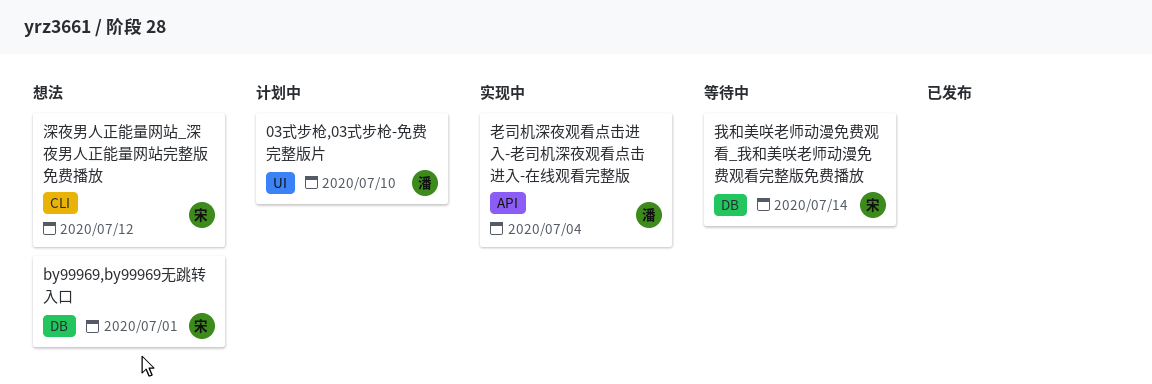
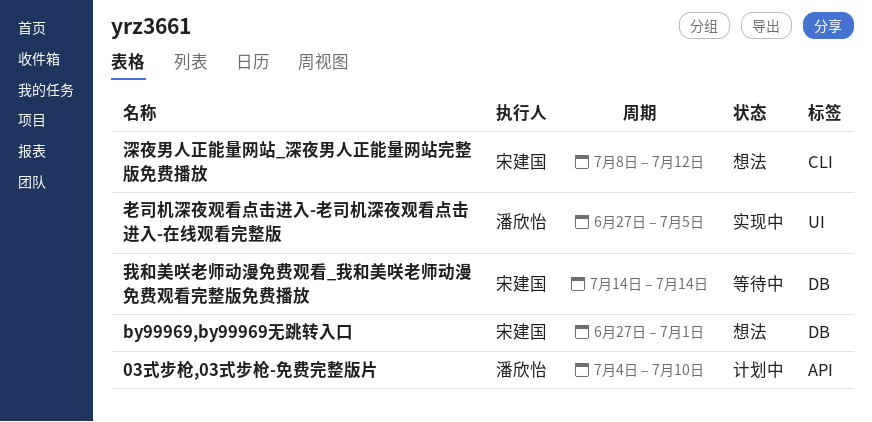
03式步枪,03式步枪-免费完整版片, label: UI -> API
老司机深夜观看点击进入-老司机深夜观看点击进入-在线观看完整版, label: API -> UI
老司机深夜观看点击进入-老司机深夜观看点击进入-在线观看完整版, due: Jul 4 -> Jul 5

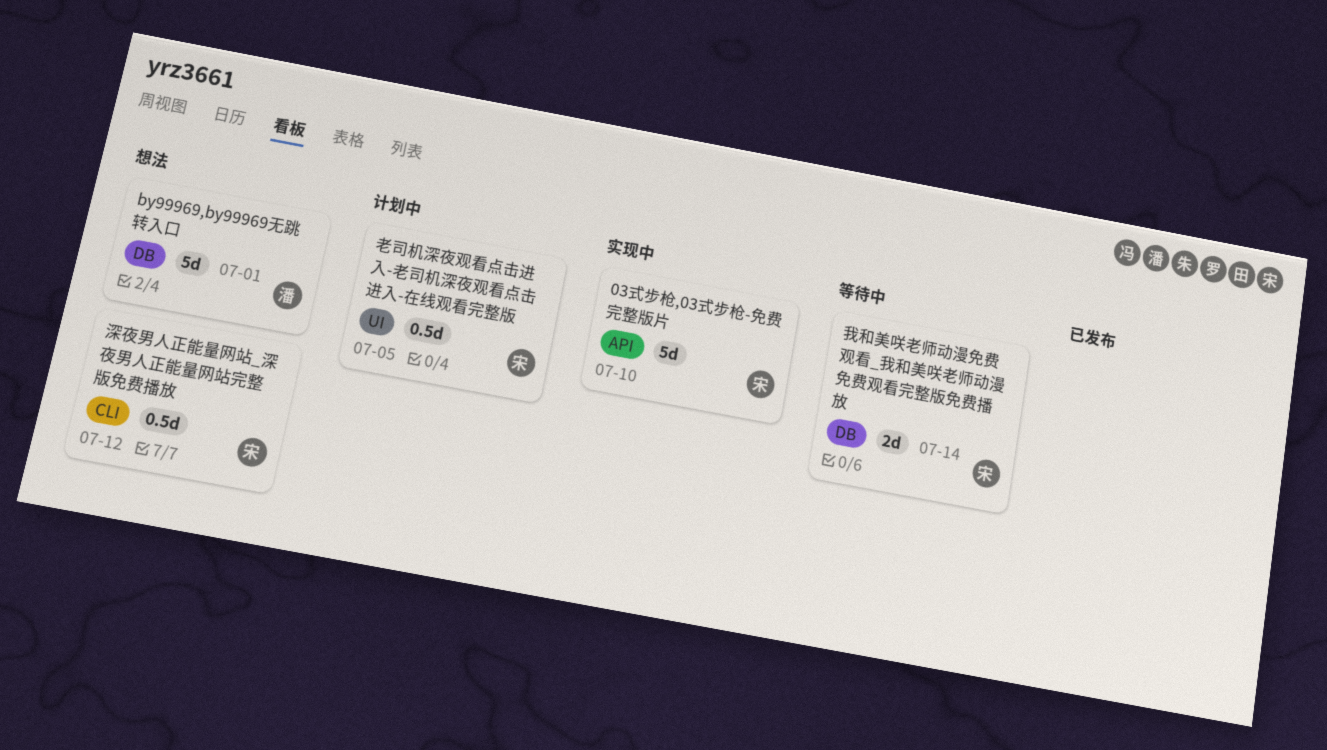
03式步枪,03式步枪-免费完整版片, status: 计划中 -> 实现中
03式步枪,03式步枪-免费完整版片, owner: 潘欣怡 -> 宋建国
by99969,by99969无跳转入口, owner: 宋建国 -> 潘欣怡
老司机深夜观看点击进入-老司机深夜观看点击进入-在线观看完整版, status: 实现中 -> 计划中
老司机深夜观看点击进入-老司机深夜观看点击进入-在线观看完整版, owner: 潘欣怡 -> 宋建国

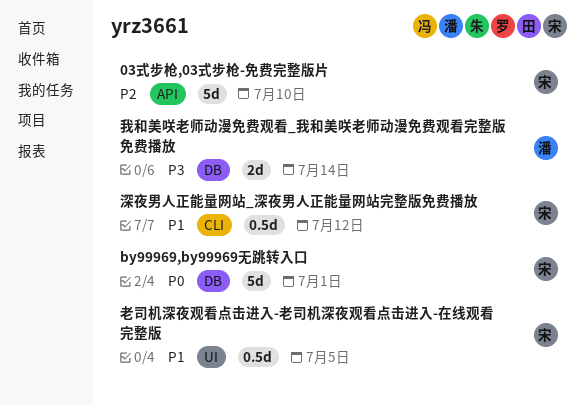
by99969,by99969无跳转入口, owner: 潘 -> 宋
我和美咲老师动漫免费观看_我和美咲老师动漫免费观看完整版免费播放, owner: 宋 -> 潘

